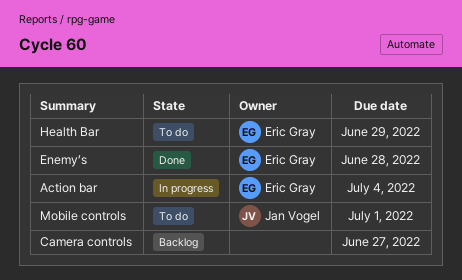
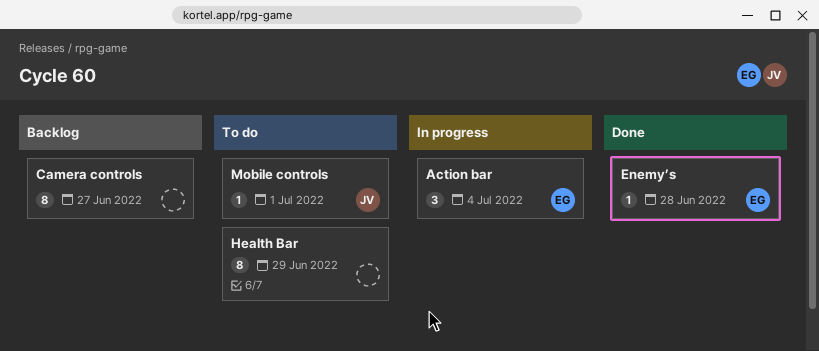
Health Bar, owner: Eric Gray -> none

